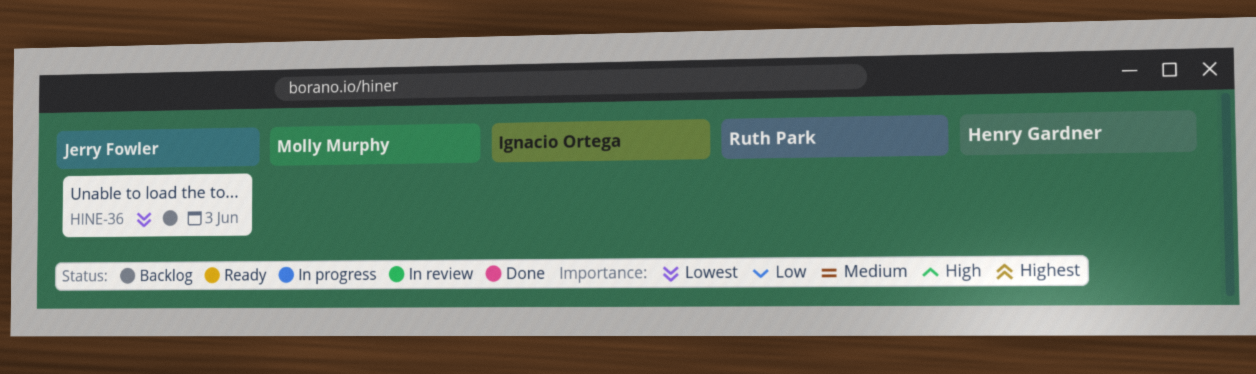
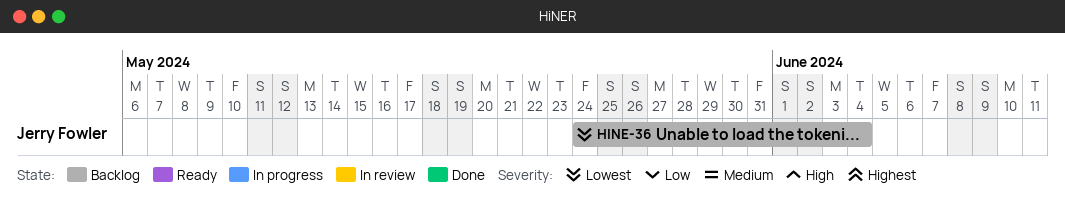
HINE-36, due: Jun 3 -> Jun 4

